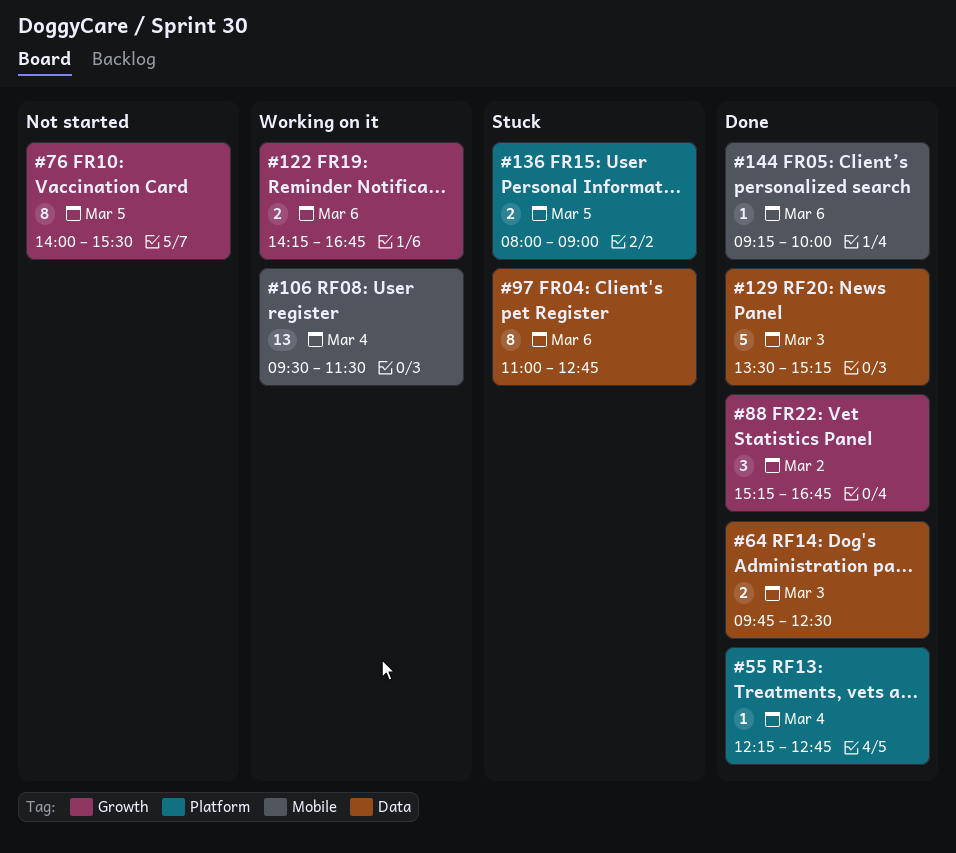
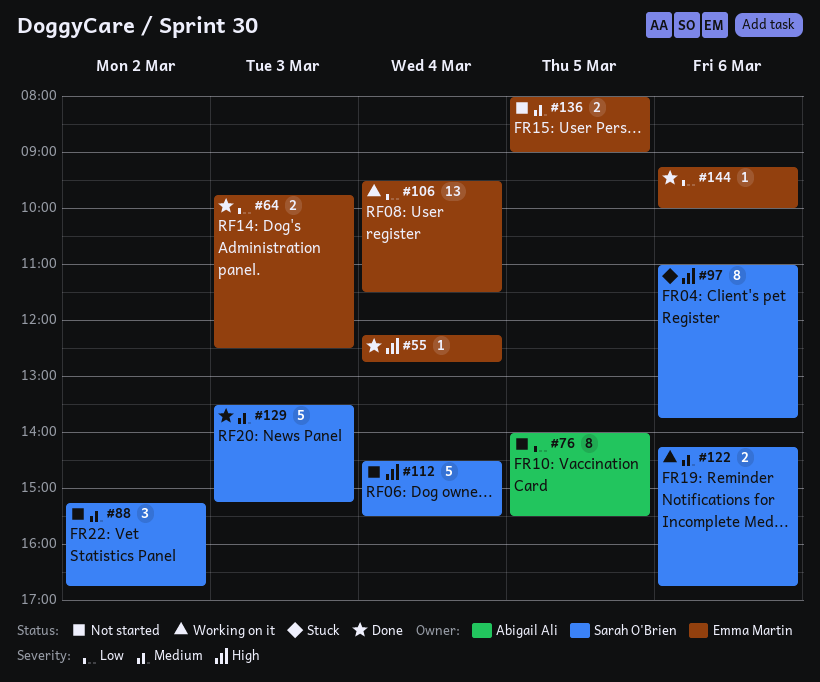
#88, status: Done -> Not started
#97, ends: 12:45 -> 13:45
#112: none -> present
#136, status: Stuck -> Not started

